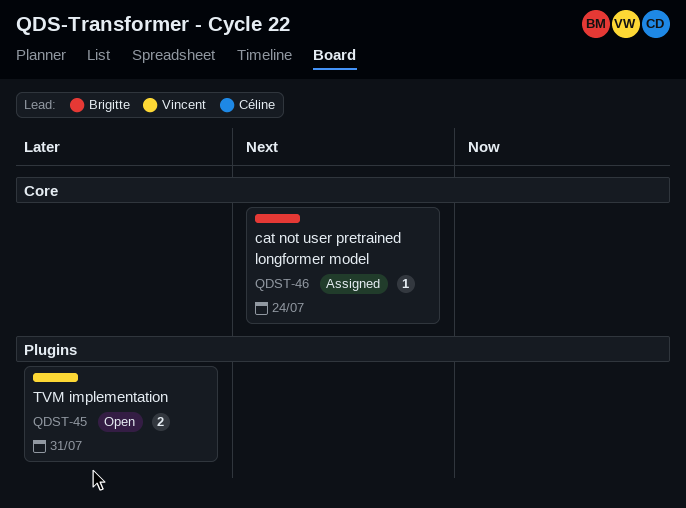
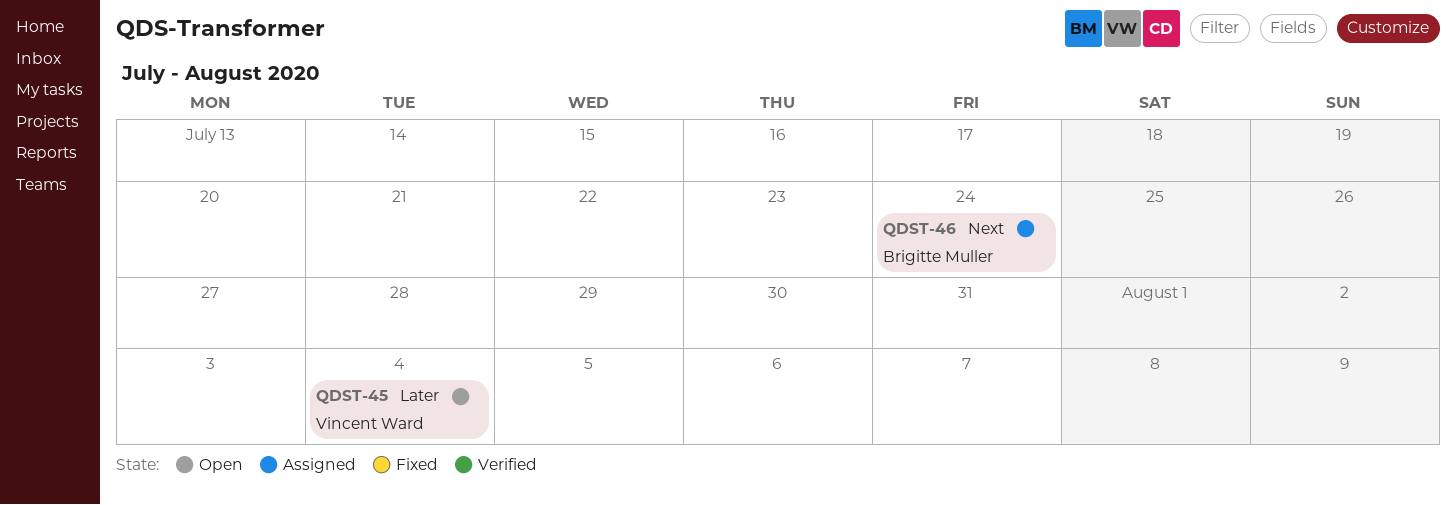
QDST-45, due: Jul 31 -> Aug 4

